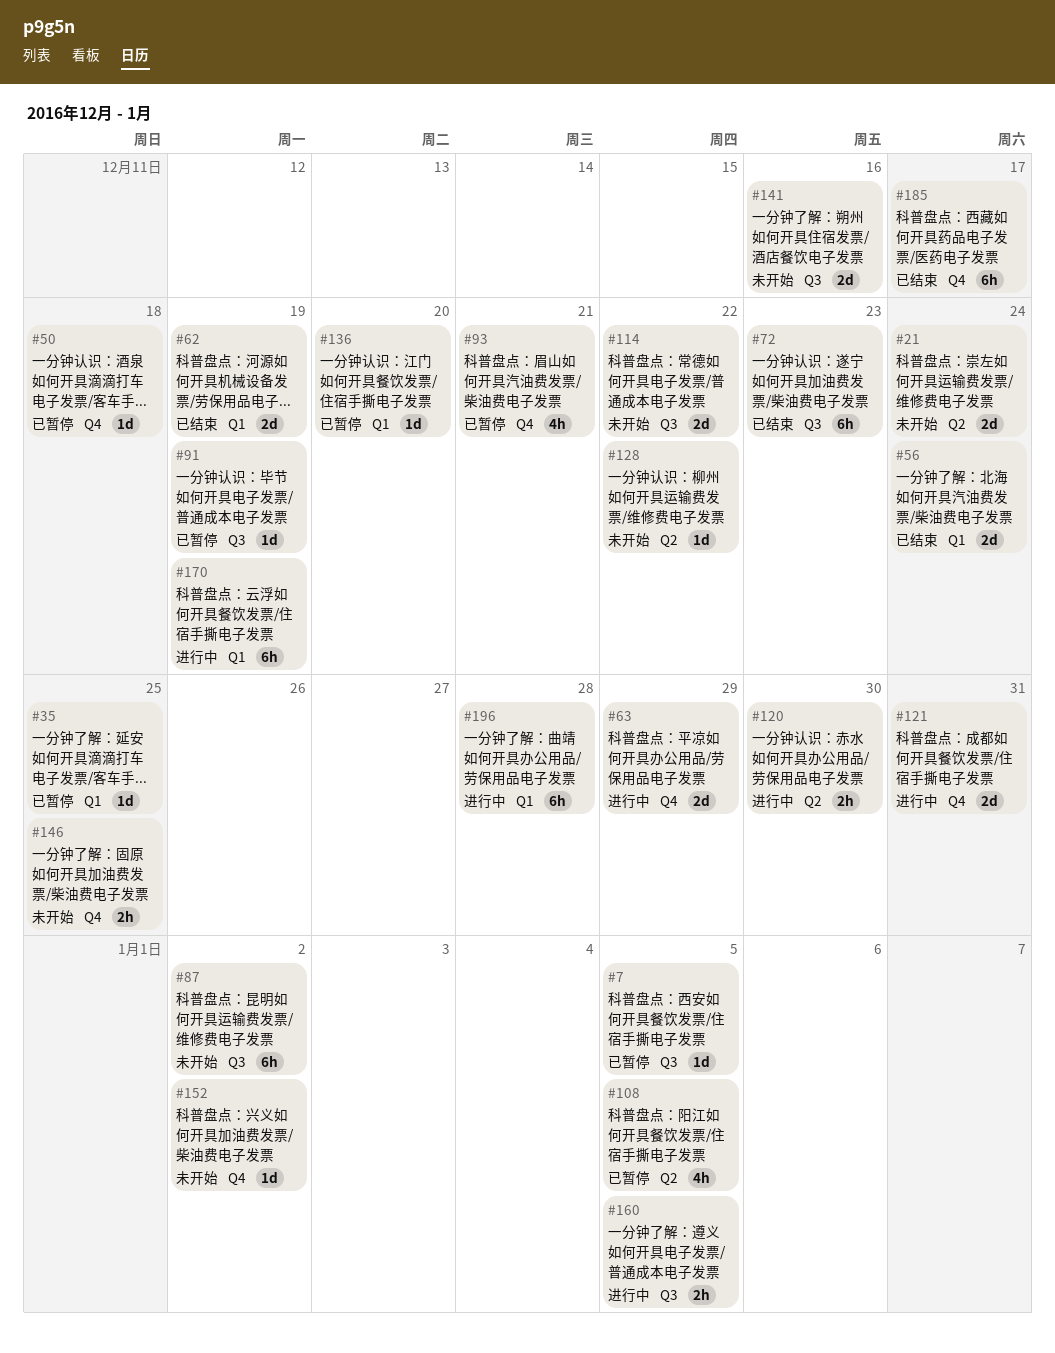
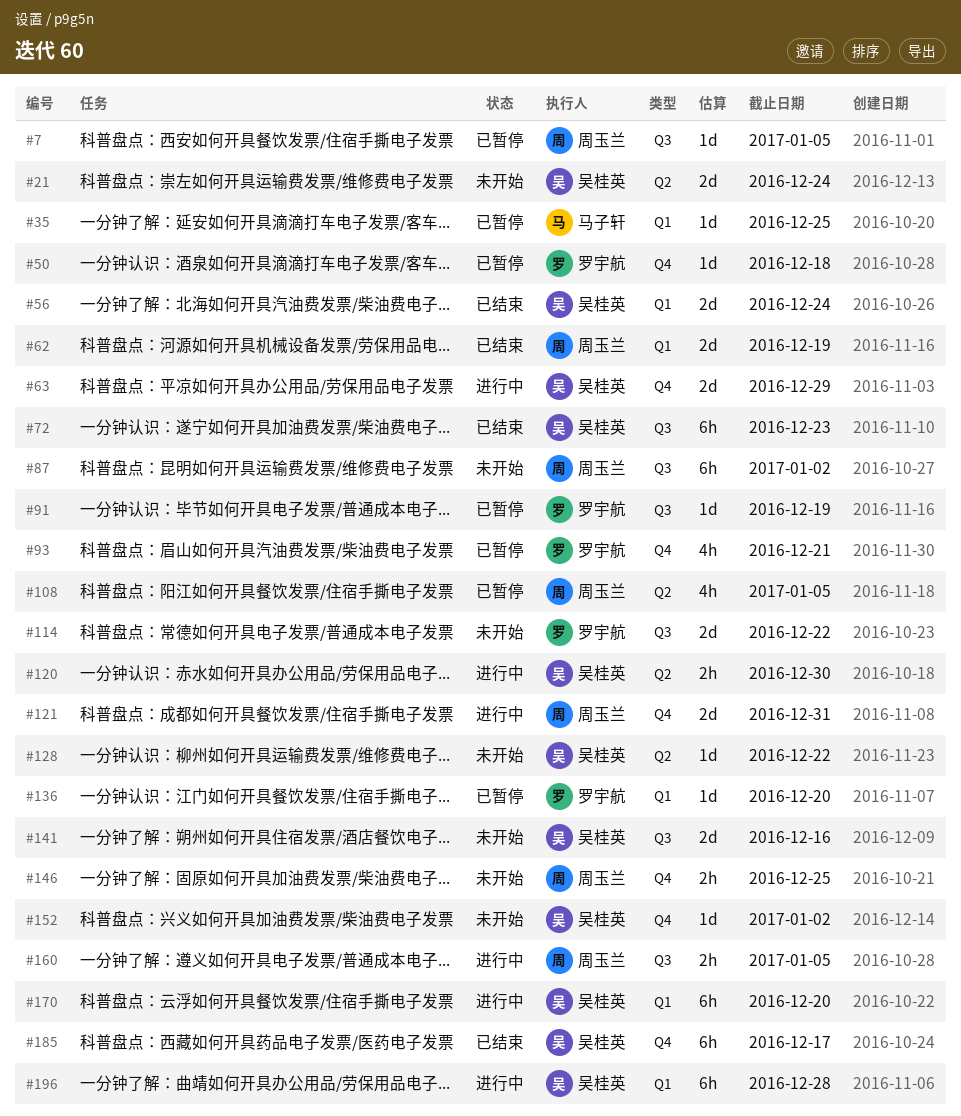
#170, due: Dec 19 -> Dec 20

